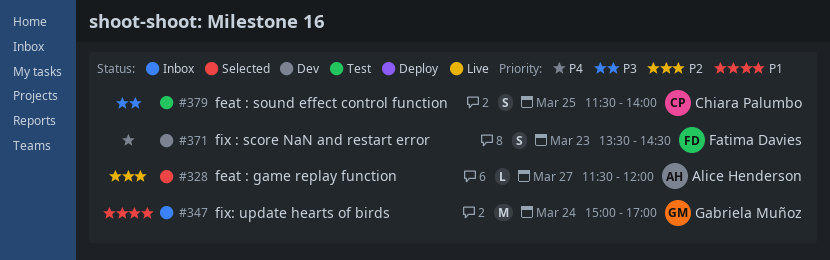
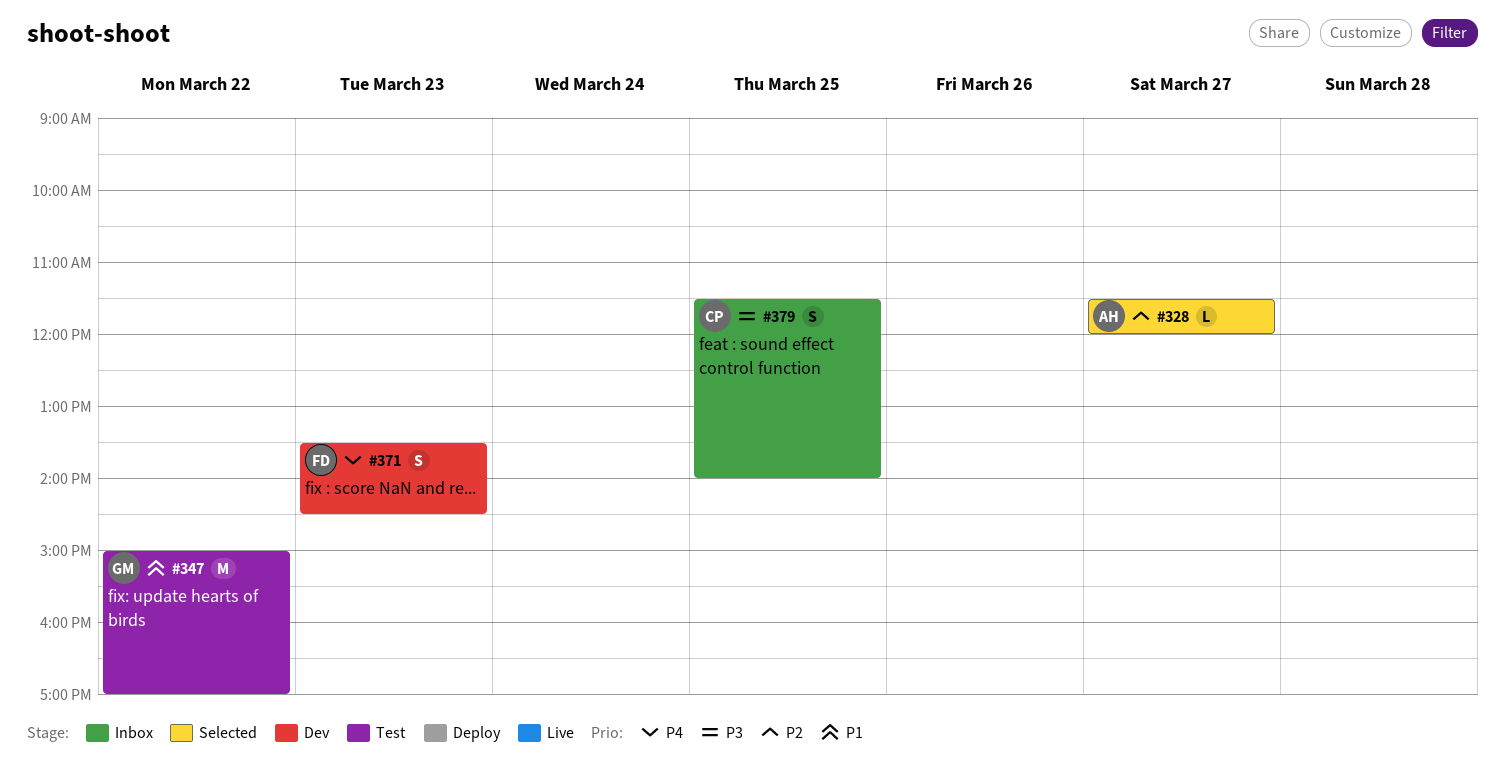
#347, status: Inbox -> Test
#347, day: Mar 24 -> Mar 22
#379, status: Test -> Inbox

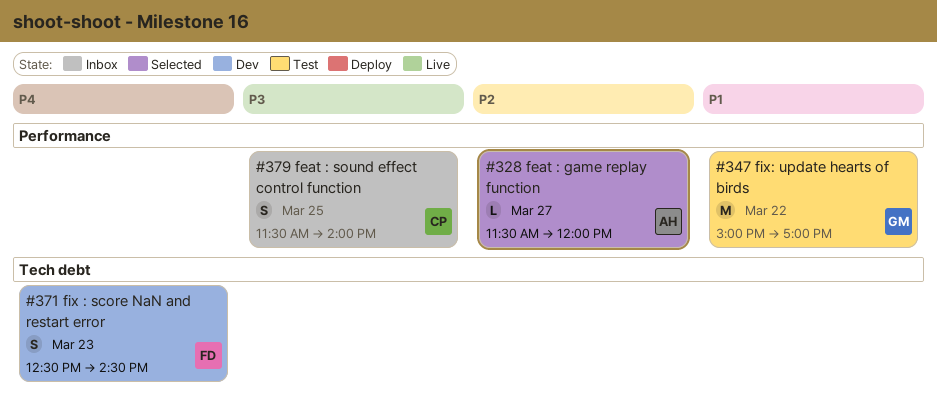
#371, begins: 13:30 -> 12:30

